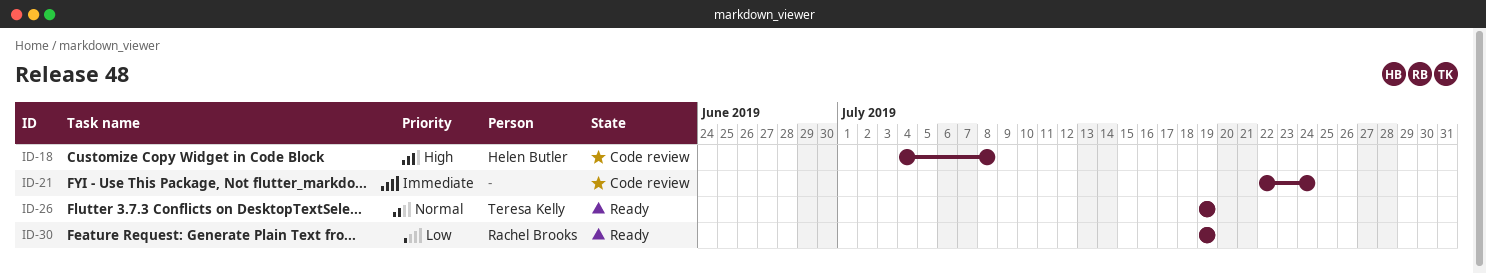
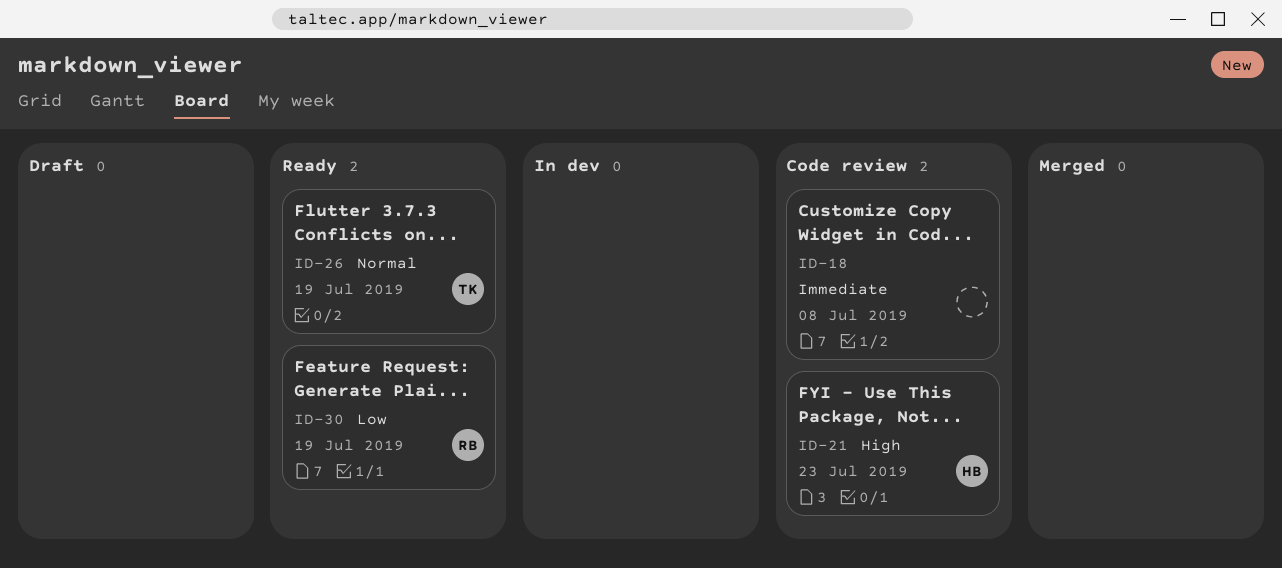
ID-18, owner: Helen Butler -> none
ID-18, priority: High -> Immediate
ID-21, owner: none -> Helen Butler
ID-21, priority: Immediate -> High
ID-21, due: Jul 24 -> Jul 23

